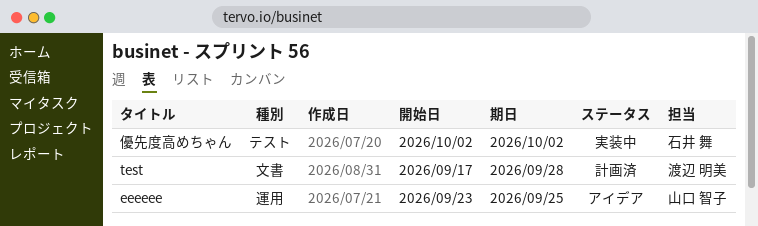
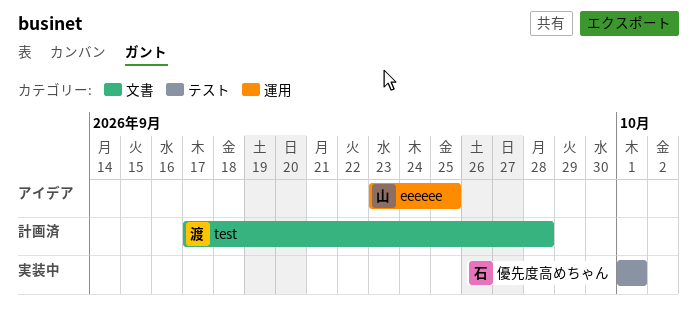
優先度高めちゃん, start: Oct 2 -> Oct 1
優先度高めちゃん, due: Oct 2 -> Oct 1

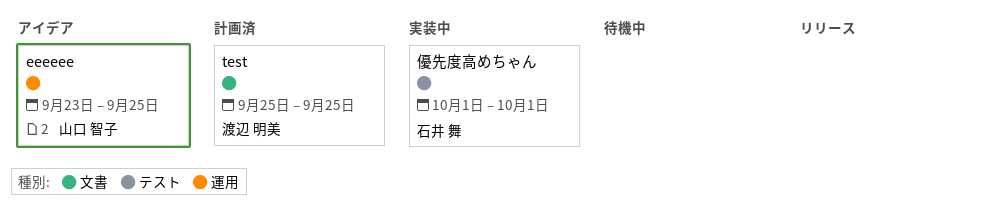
test, start: Sep 17 -> Sep 25
test, due: Sep 28 -> Sep 25

